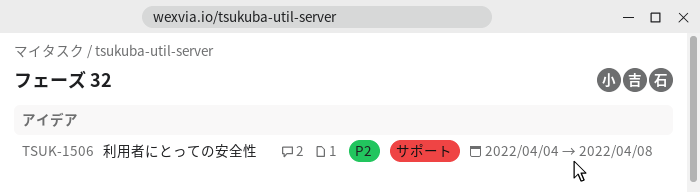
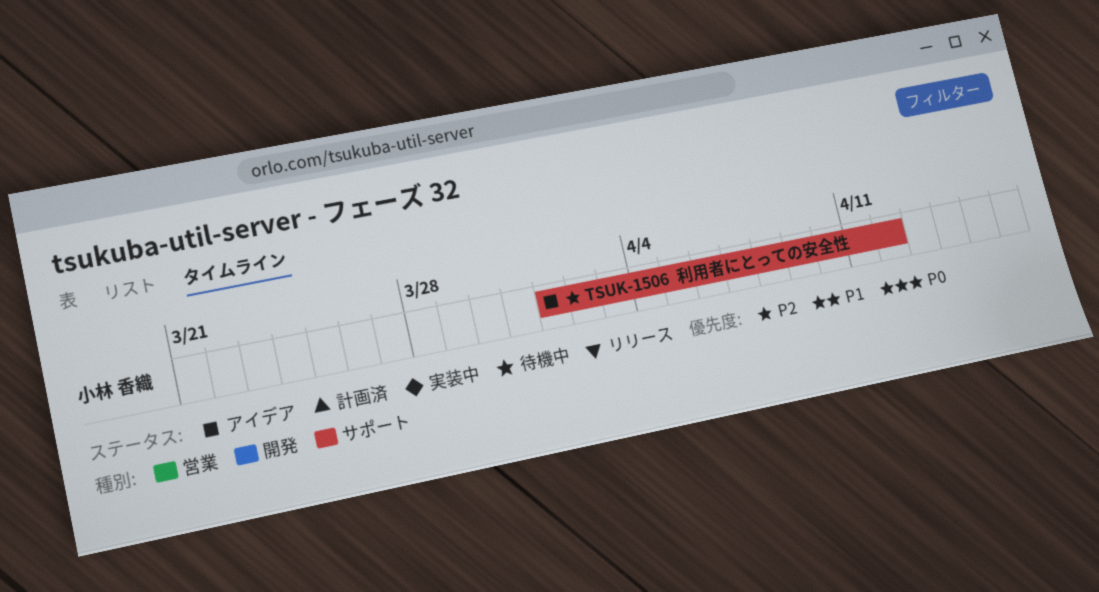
TSUK-1506, start: Apr 4 -> Apr 1
TSUK-1506, due: Apr 8 -> Apr 12

